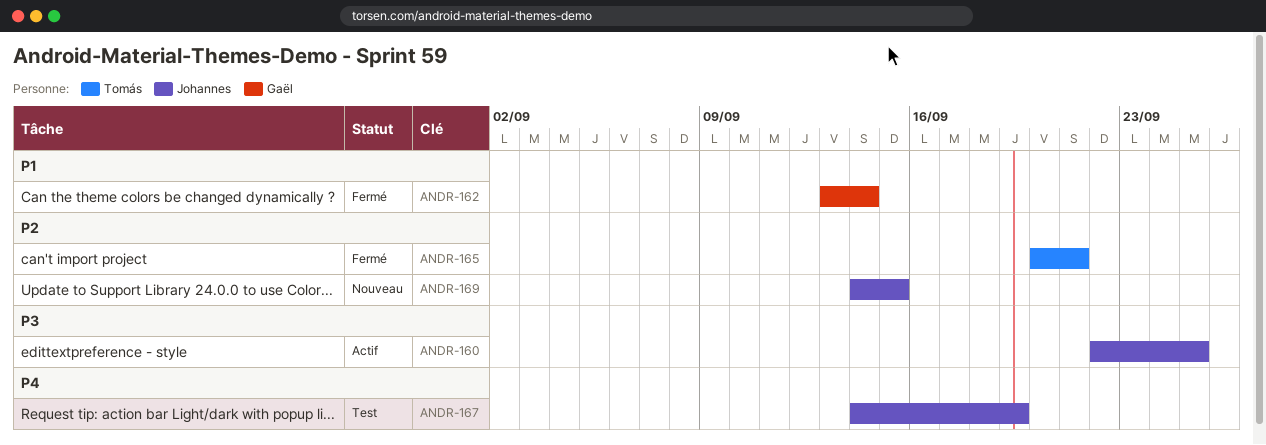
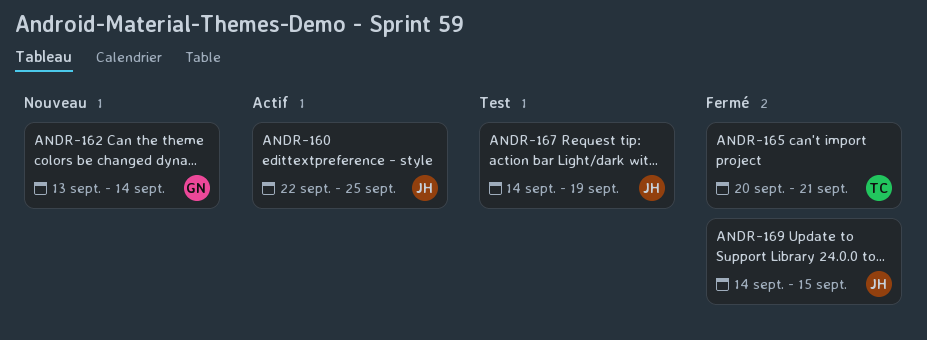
ANDR-162, status: Fermé -> Nouveau
ANDR-169, status: Nouveau -> Fermé

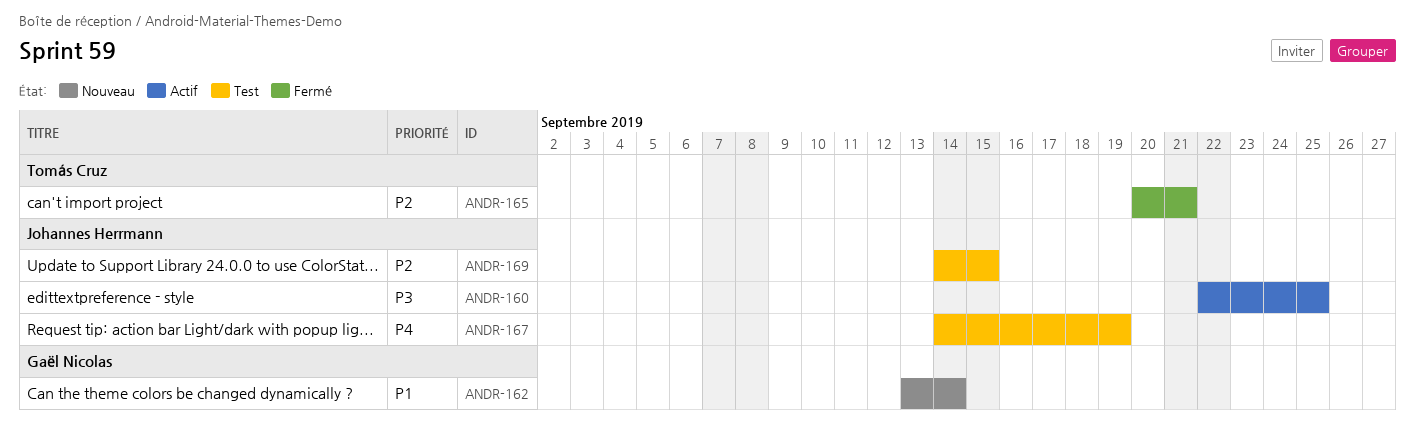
ANDR-169, status: Fermé -> Test

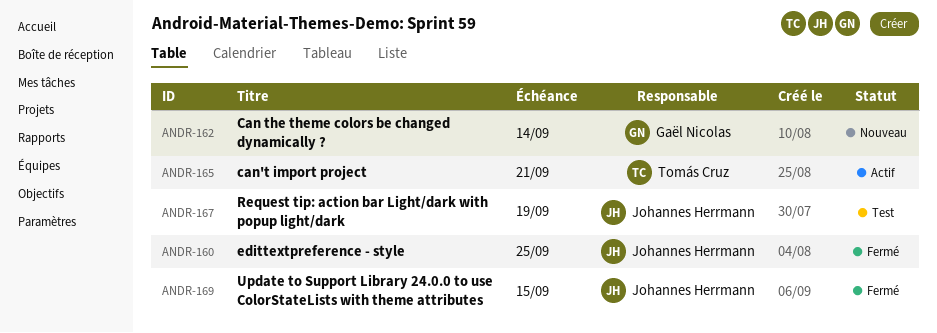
ANDR-160, status: Actif -> Fermé
ANDR-165, status: Fermé -> Actif
ANDR-169, status: Test -> Fermé

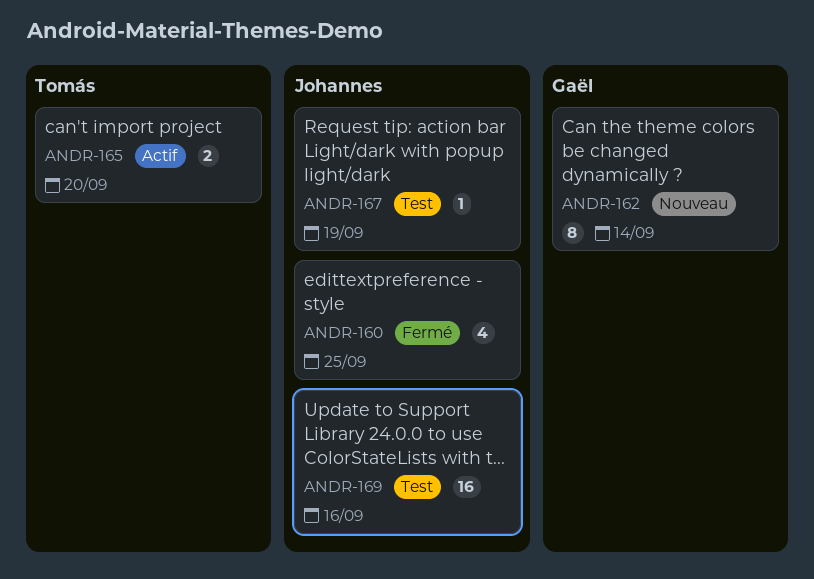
ANDR-165, due: Sep 21 -> Sep 20
ANDR-169, status: Fermé -> Test
ANDR-169, due: Sep 15 -> Sep 16

